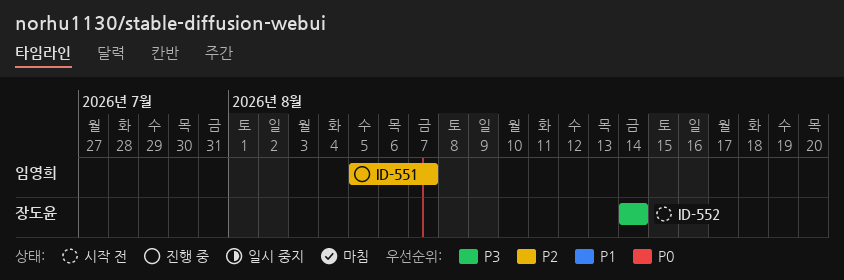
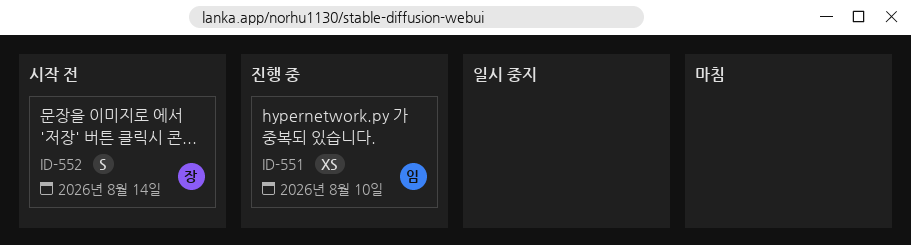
ID-551, due: Aug 7 -> Aug 10

